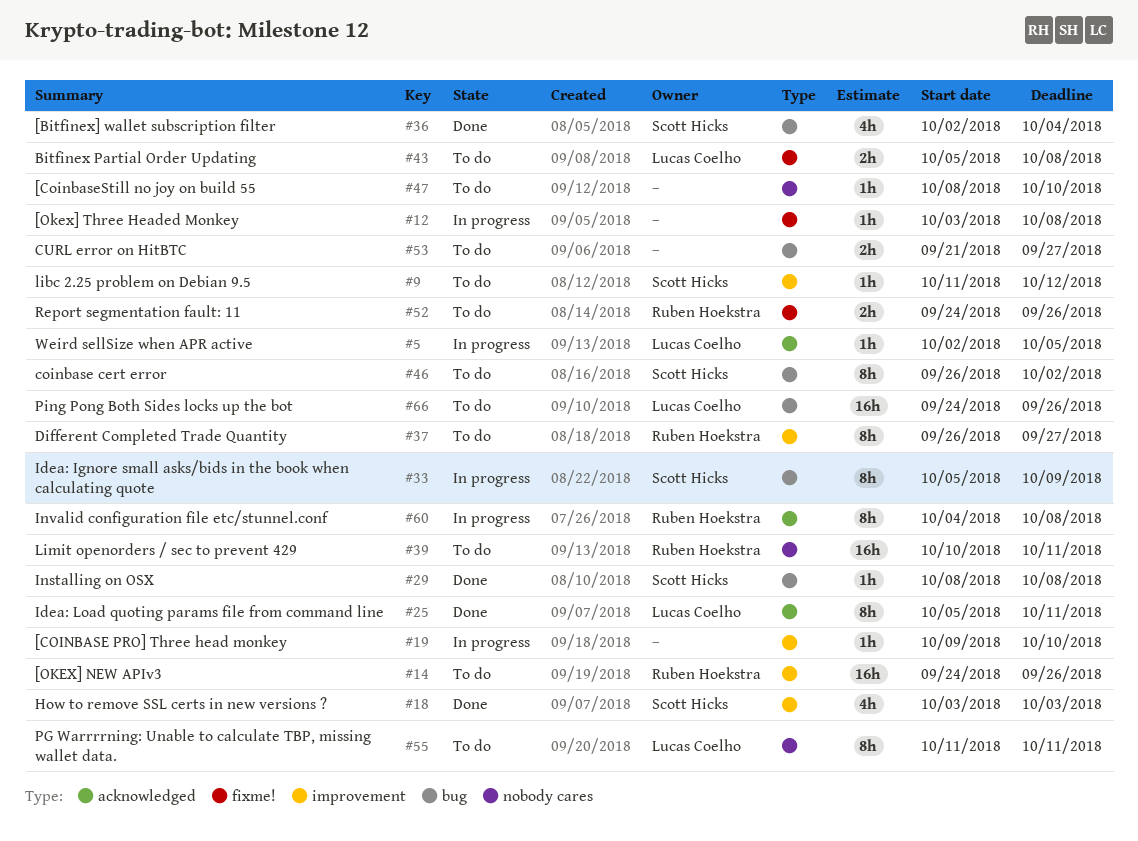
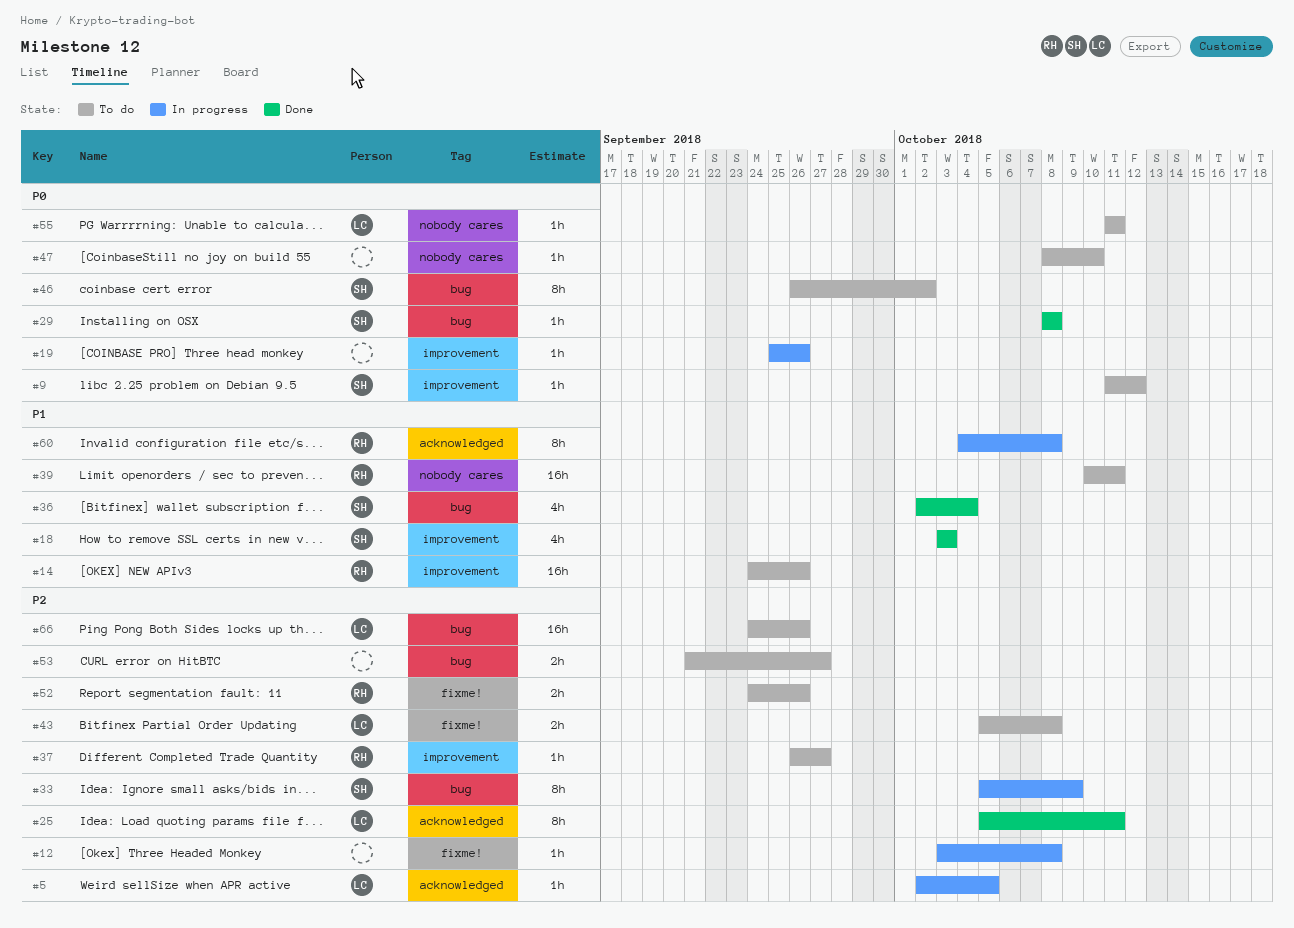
#19, start: Oct 9 -> Sep 25
#19, due: Oct 10 -> Sep 26
#37, estimate: 8h -> 1h
#55, estimate: 8h -> 1h

